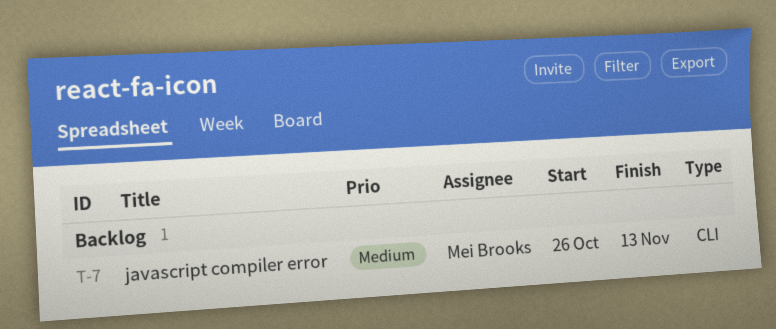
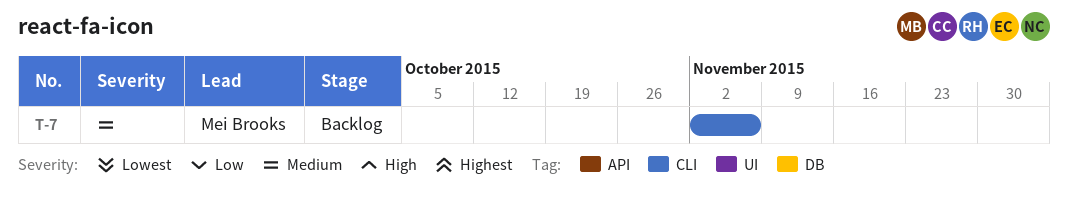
T-7, start: Oct 26 -> Nov 2
T-7, due: Nov 13 -> Nov 6

